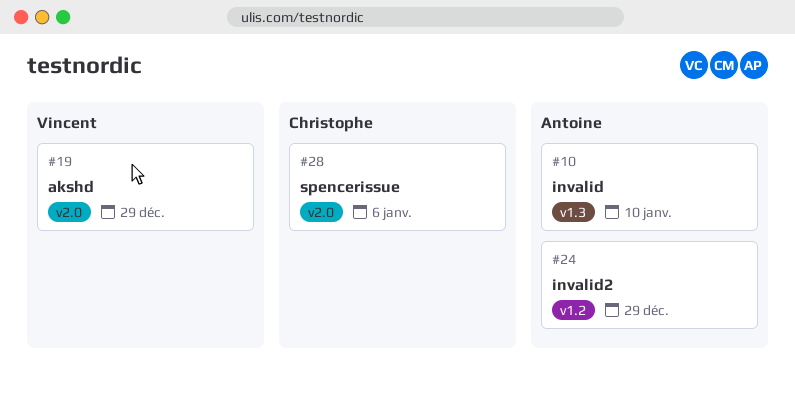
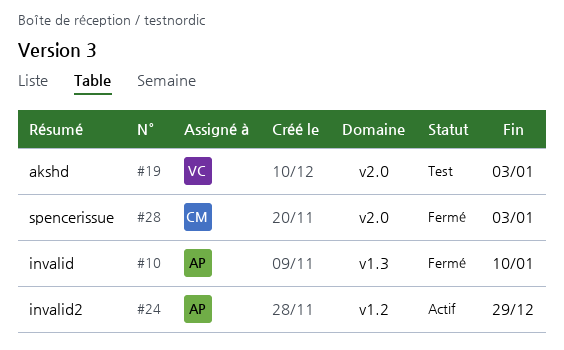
#19, due: Dec 29 -> Jan 3
#28, due: Jan 6 -> Jan 3

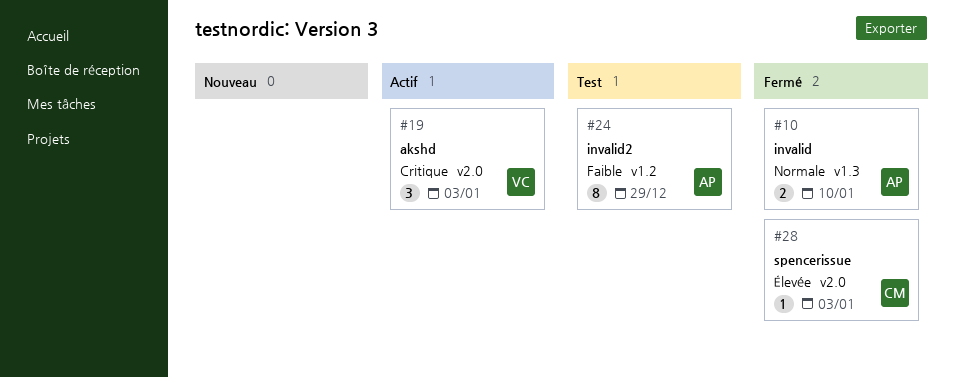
#19, status: Test -> Actif
#24, status: Actif -> Test

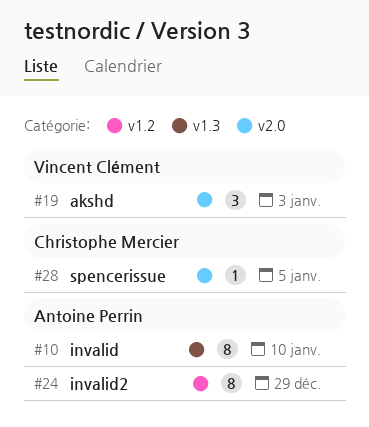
#10, estimate: 2 -> 8
#28, due: Jan 3 -> Jan 5

